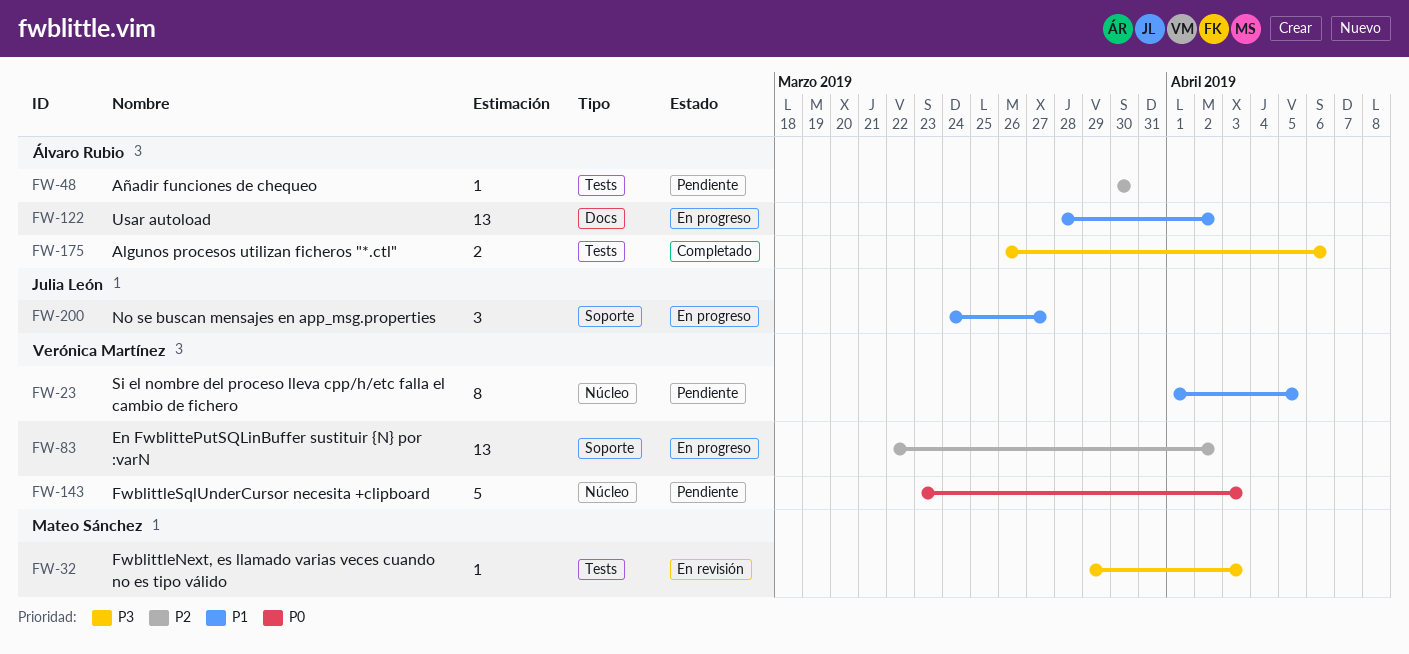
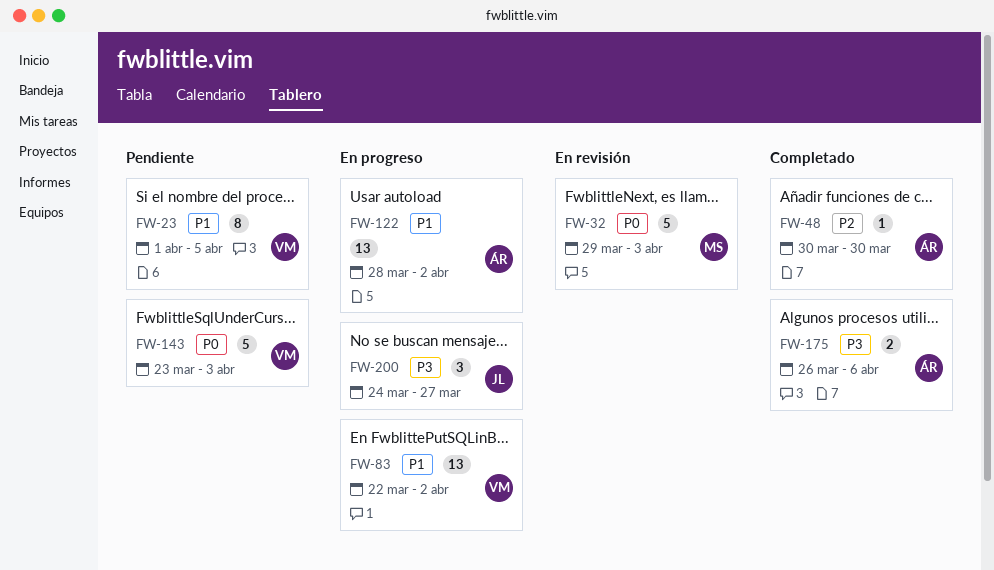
FW-32, priority: P3 -> P0
FW-32, estimate: 1 -> 5
FW-48, status: Pendiente -> Completado
FW-83, priority: P2 -> P1
FW-200, priority: P1 -> P3

